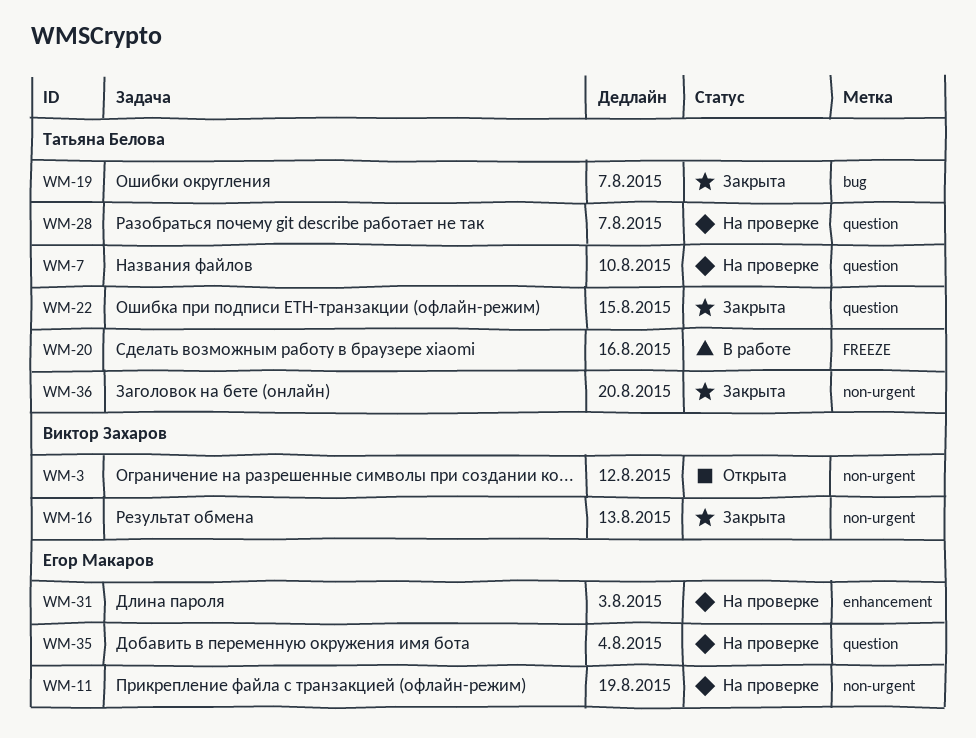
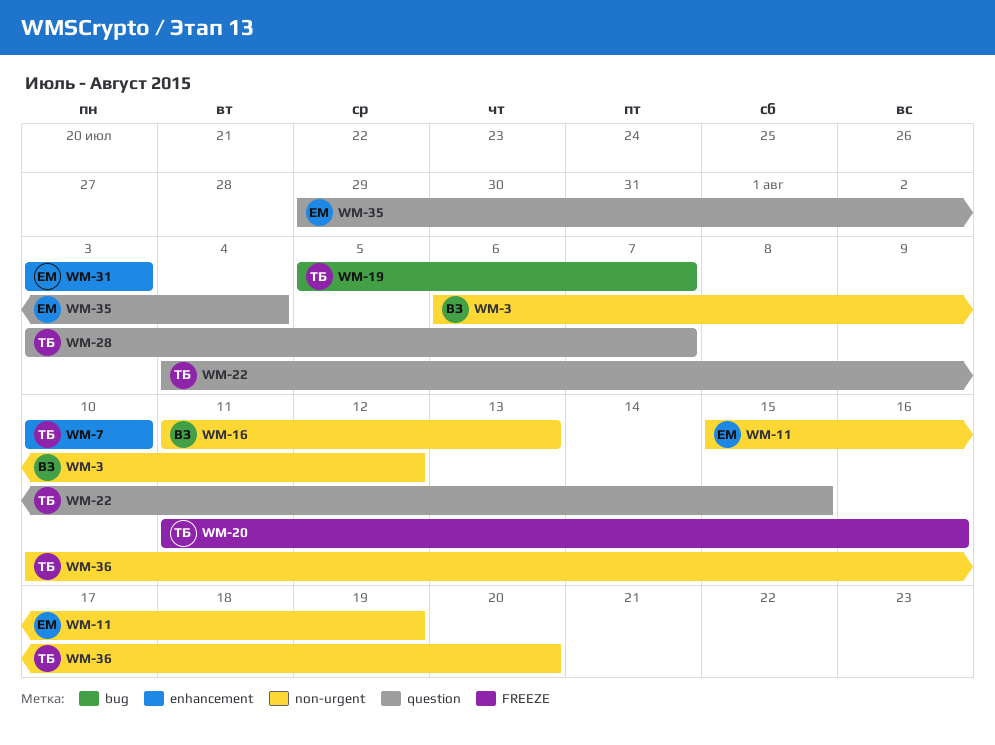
WM-7, label: question -> enhancement

